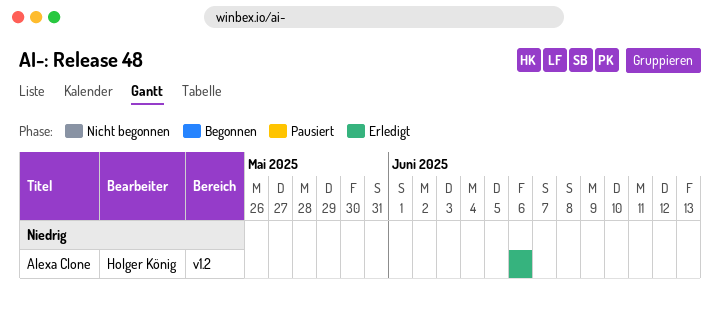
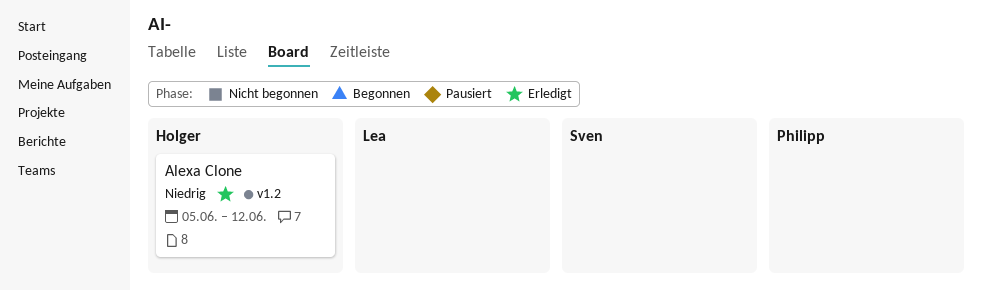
Alexa Clone, start: Jun 6 -> Jun 5
Alexa Clone, due: Jun 6 -> Jun 12

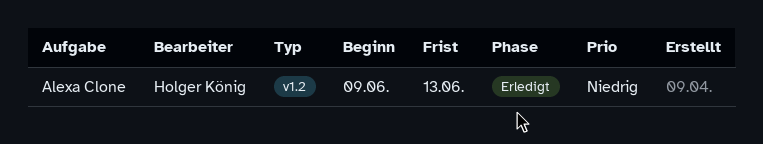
Alexa Clone, start: Jun 5 -> Jun 9
Alexa Clone, due: Jun 12 -> Jun 13

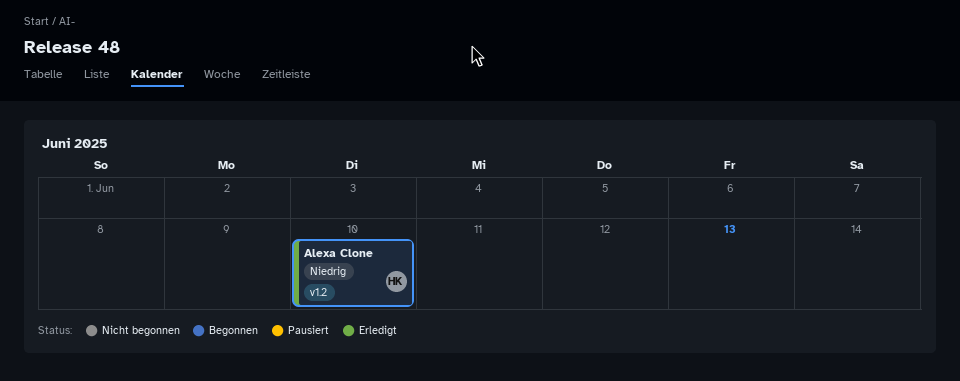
Alexa Clone, due: Jun 13 -> Jun 10

